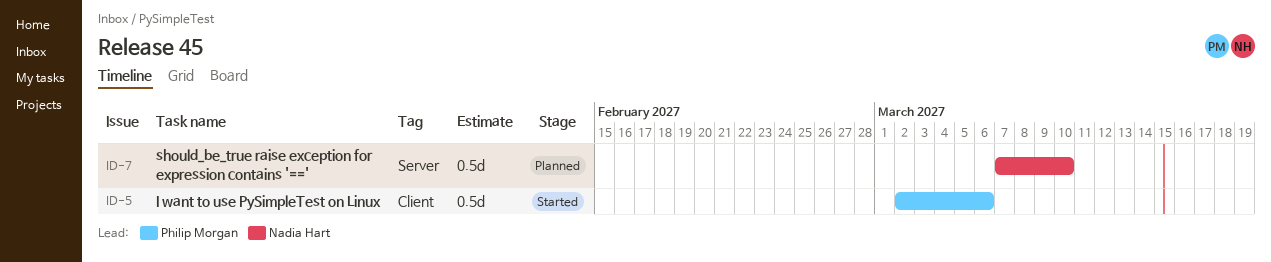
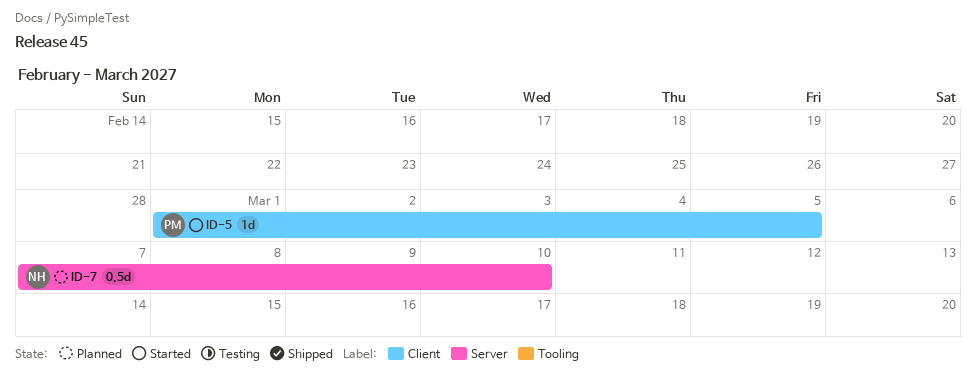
ID-5, estimate: 0.5d -> 1d
ID-5, start: Mar 2 -> Mar 1
ID-5, due: Mar 6 -> Mar 5

